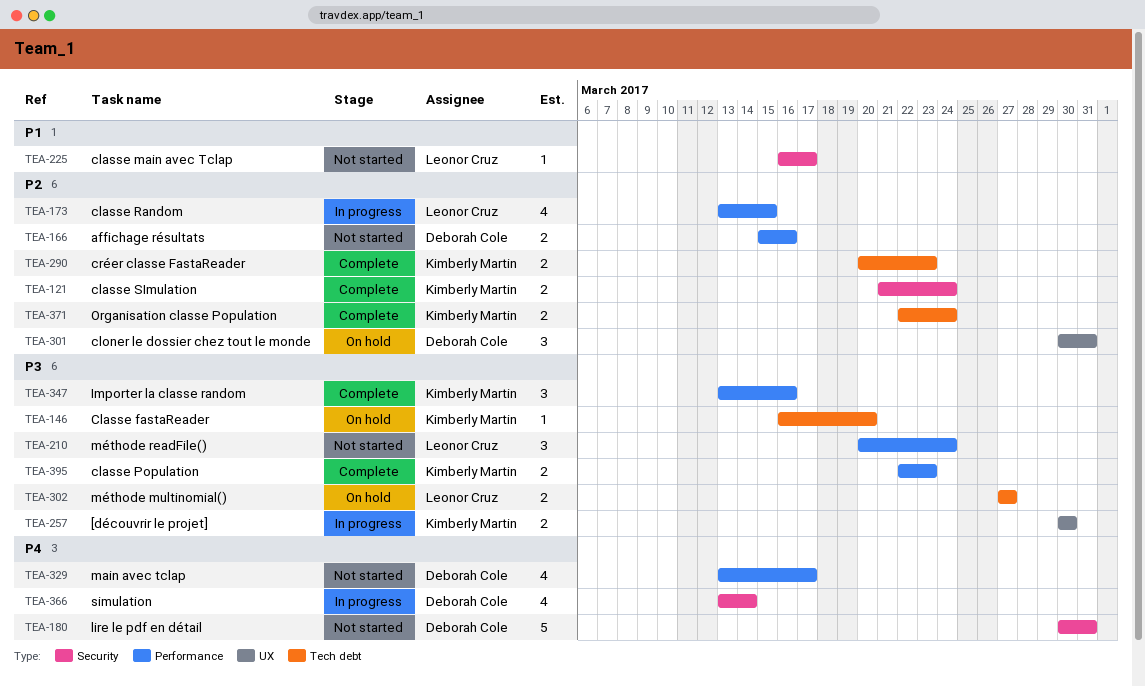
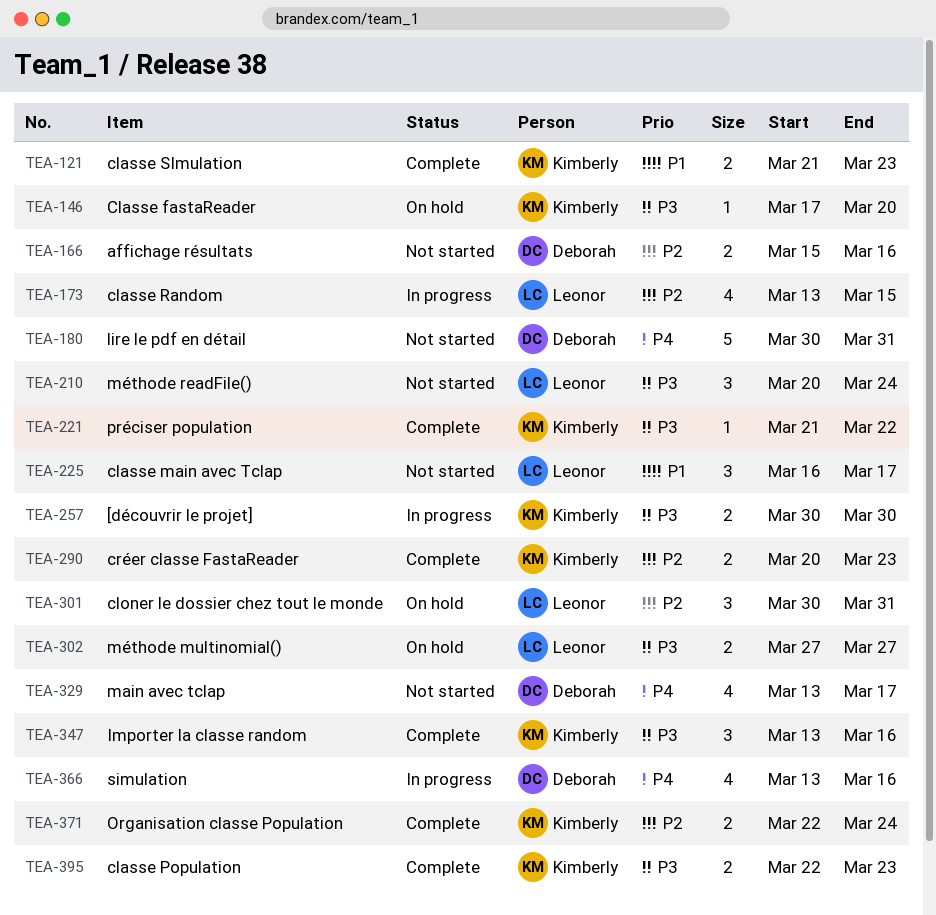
TEA-121, priority: P2 -> P1
TEA-121, due: Mar 24 -> Mar 23
TEA-146, start: Mar 16 -> Mar 17
TEA-221: none -> present
TEA-225, estimate: 1 -> 3
TEA-301, owner: Deborah Cole -> Leonor Cruz
TEA-366, due: Mar 14 -> Mar 16

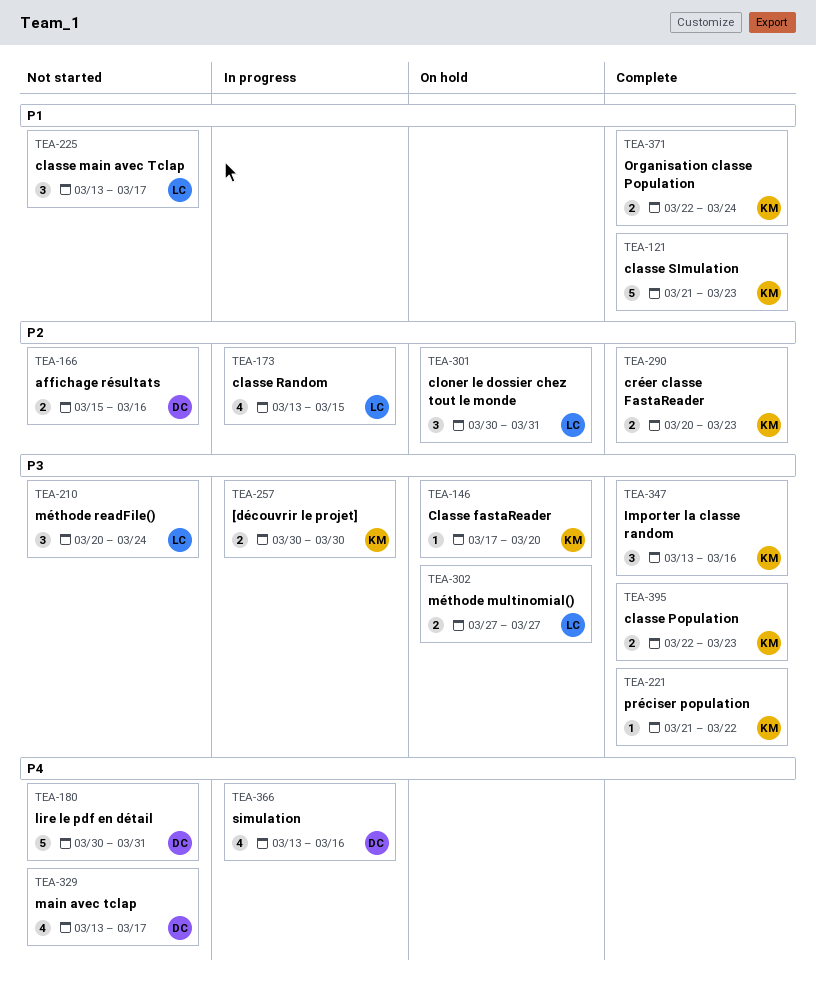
TEA-121, estimate: 2 -> 5
TEA-225, start: Mar 16 -> Mar 13
TEA-371, priority: P2 -> P1

